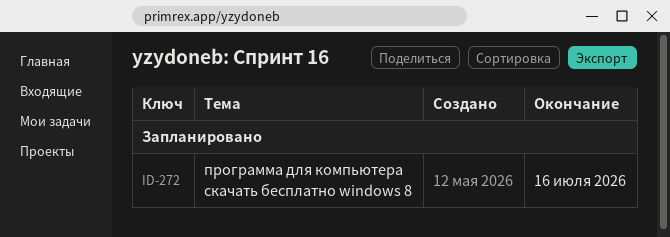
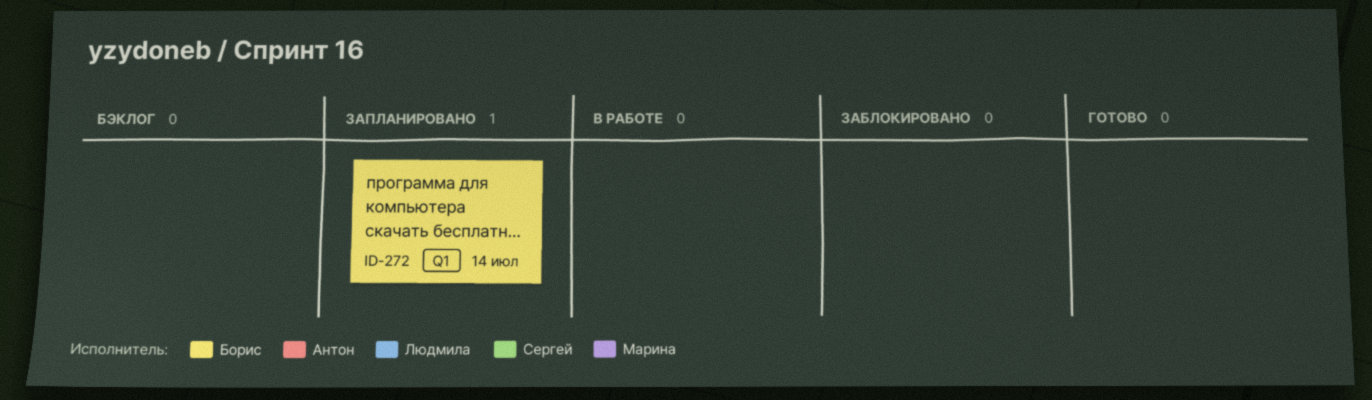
ID-272, due: Jul 16 -> Jul 14

